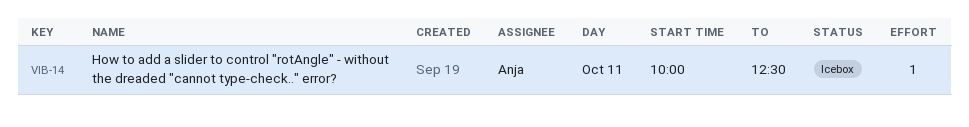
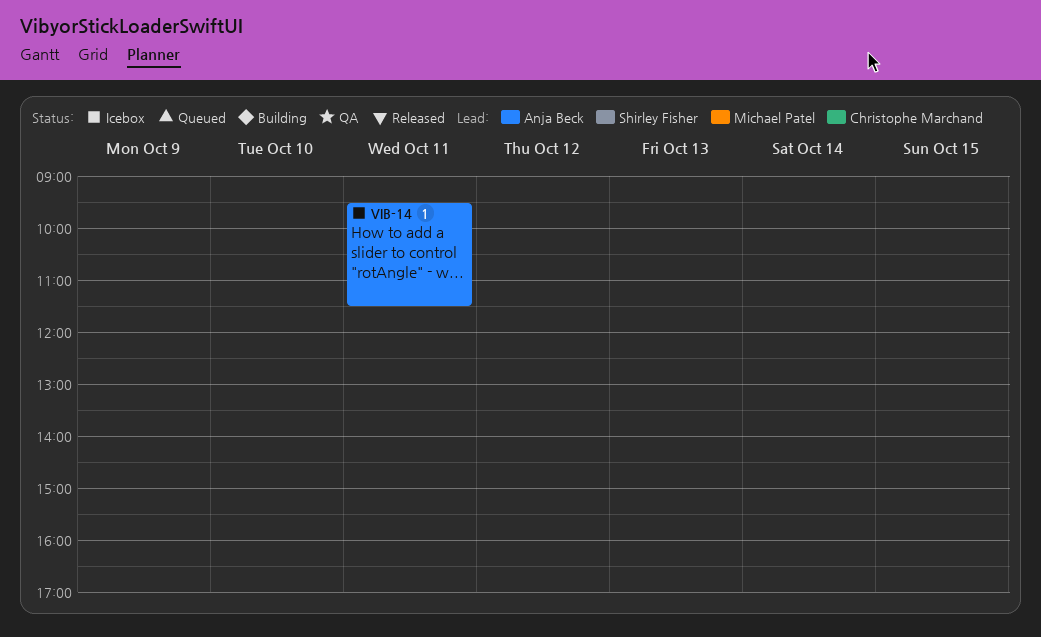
VIB-14, begins: 10:00 -> 09:30
VIB-14, ends: 12:30 -> 11:30

